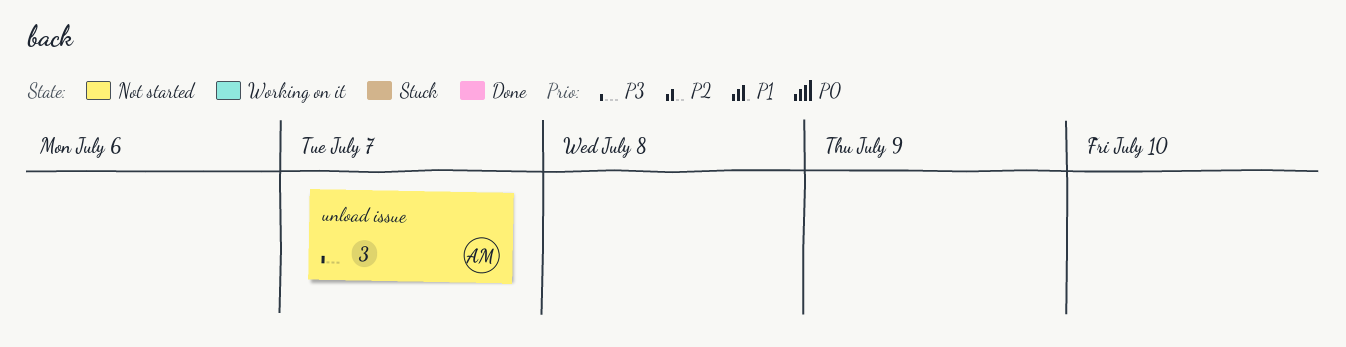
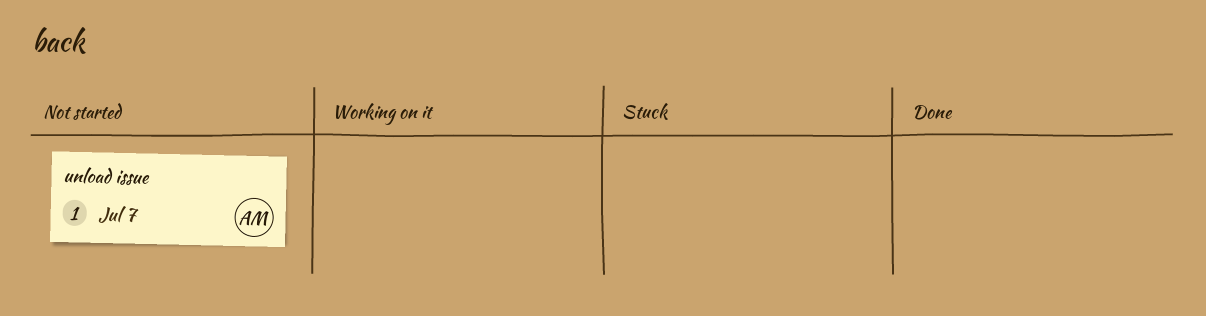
unload issue, estimate: 3 -> 1

